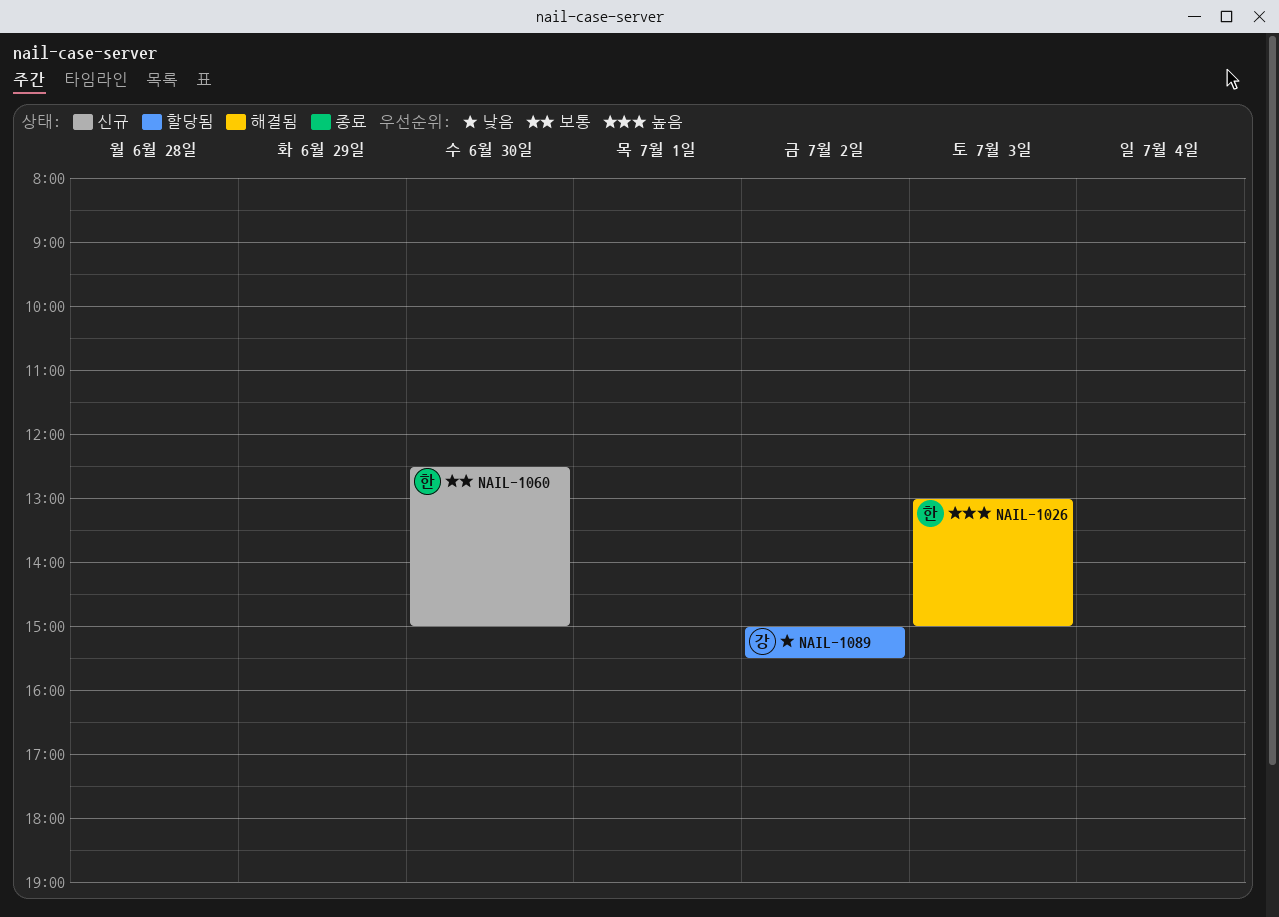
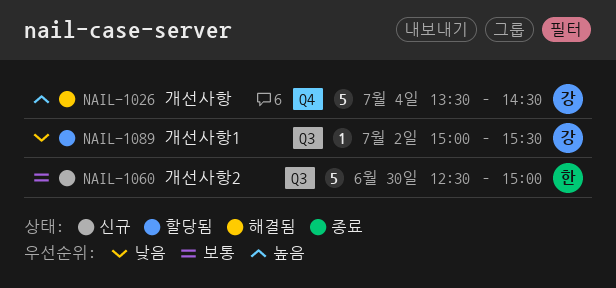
NAIL-1026, owner: 한 -> 강
NAIL-1026, day: Jul 3 -> Jul 4
NAIL-1026, begins: 13:00 -> 13:30
NAIL-1026, ends: 15:00 -> 14:30

